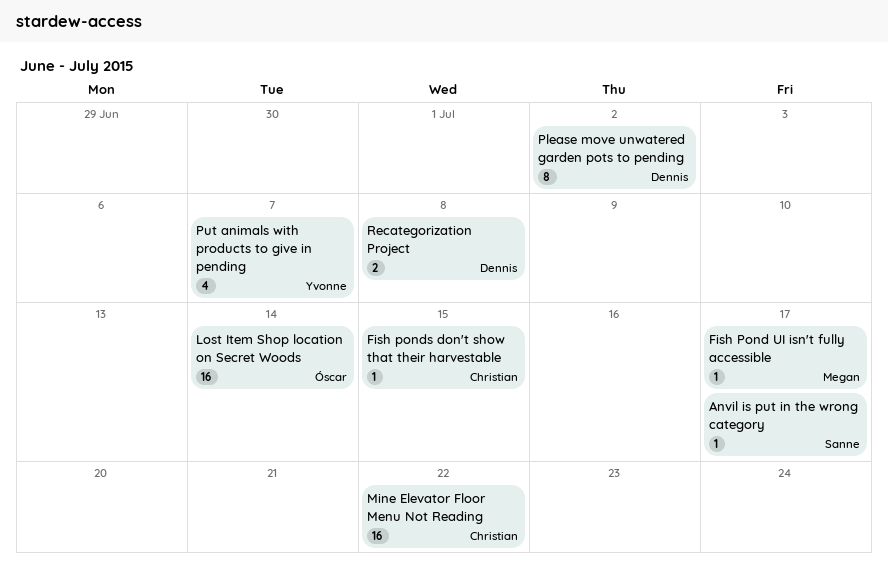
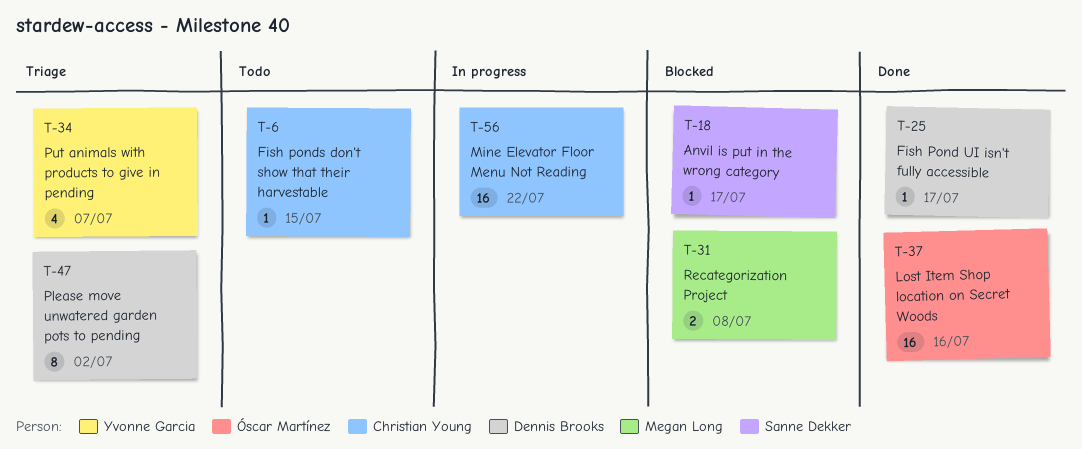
Fish Pond UI isn't fully accessible, owner: Megan Long -> Dennis Brooks
Lost Item Shop location on Secret Woods, due: Jul 14 -> Jul 16
Recategorization Project, owner: Dennis Brooks -> Megan Long

